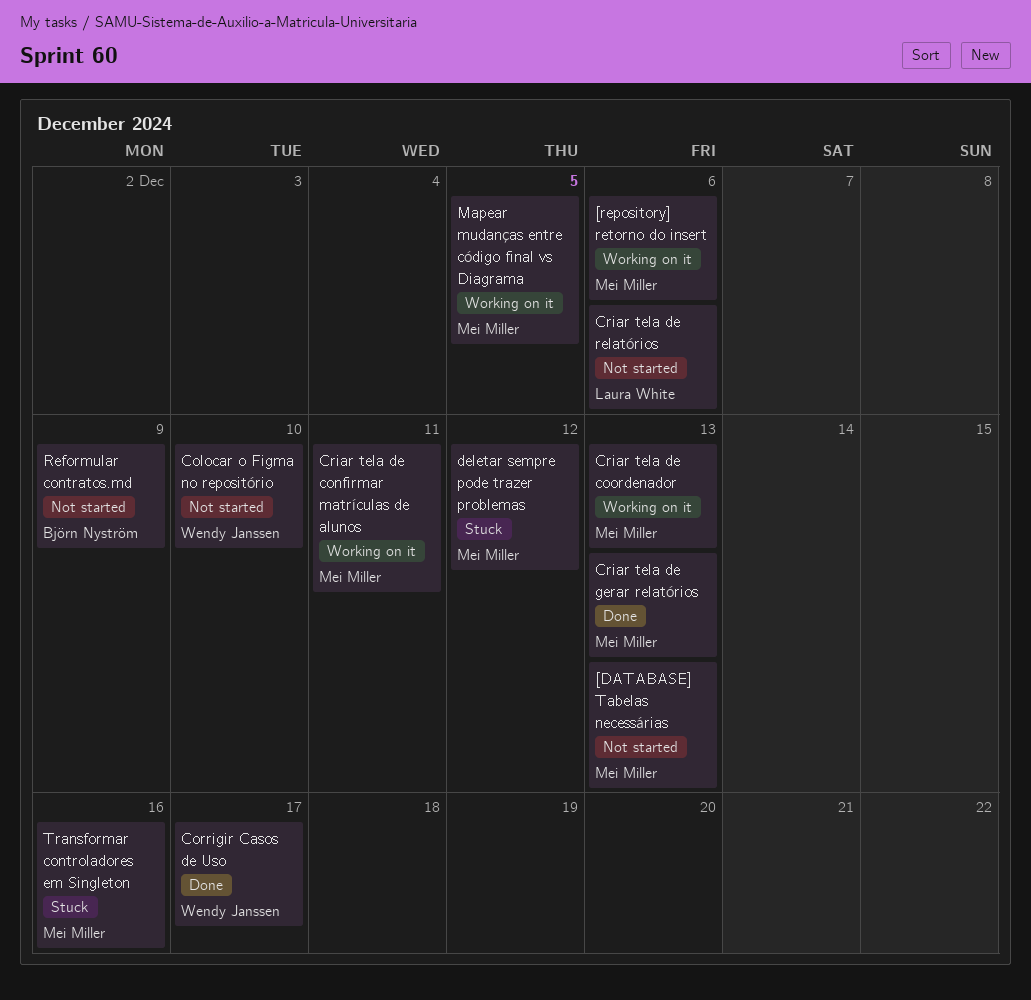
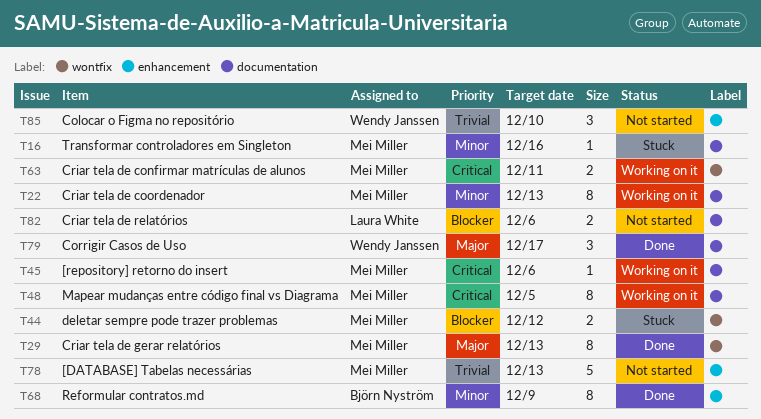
Reformular contratos.md, status: Not started -> Done

